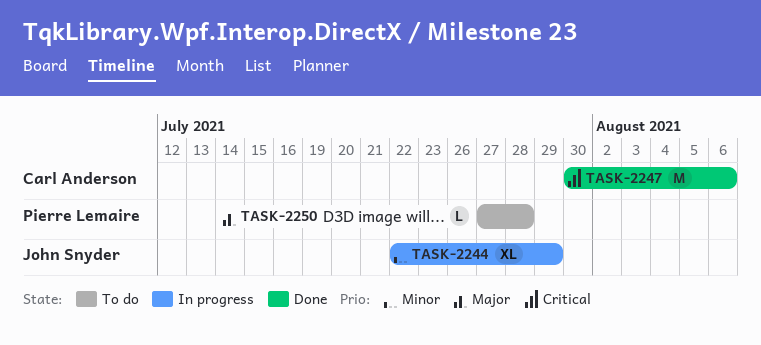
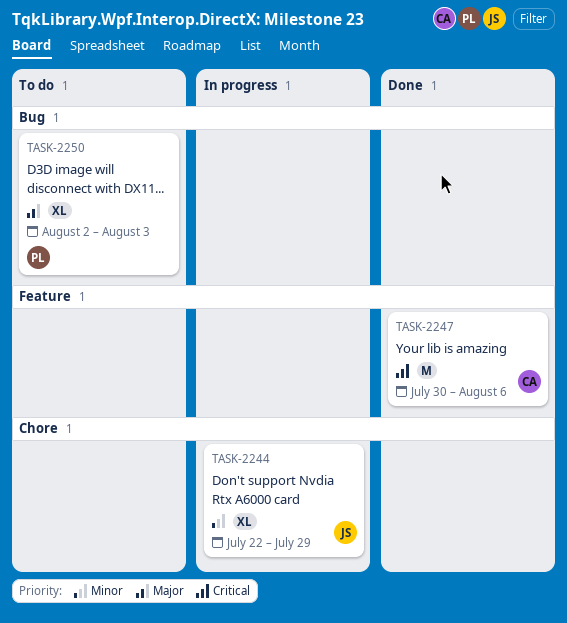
TASK-2250, estimate: L -> XL
TASK-2250, start: Jul 27 -> Aug 2
TASK-2250, due: Jul 28 -> Aug 3

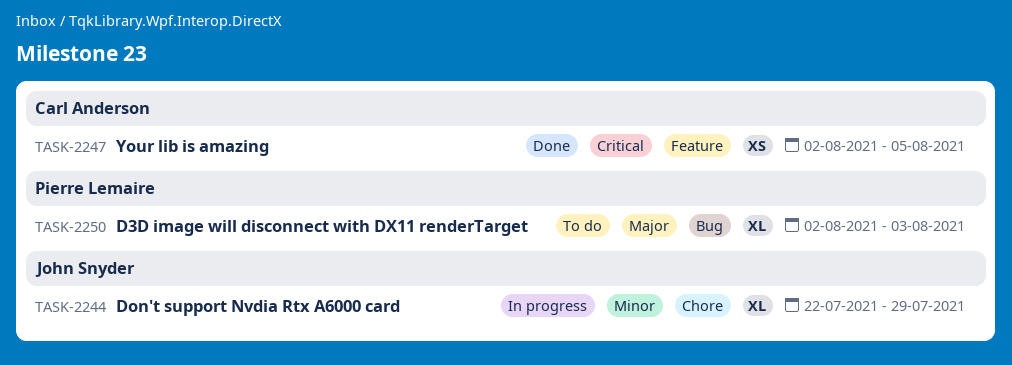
TASK-2247, estimate: M -> XS
TASK-2247, start: Jul 30 -> Aug 2
TASK-2247, due: Aug 6 -> Aug 5

